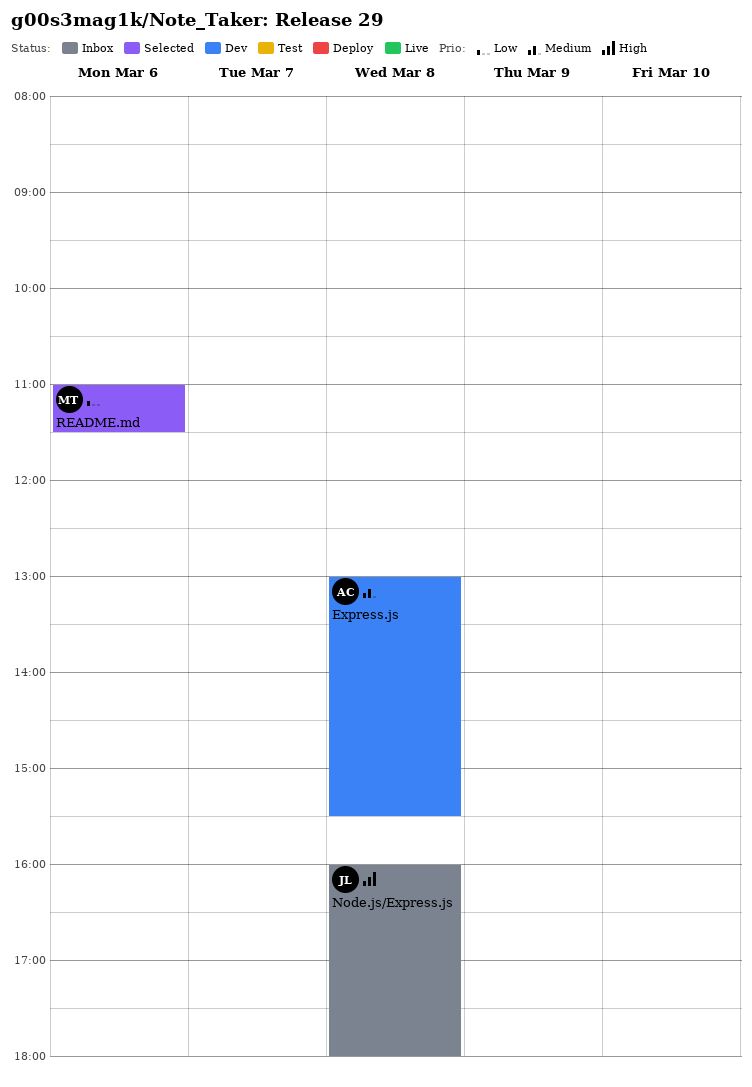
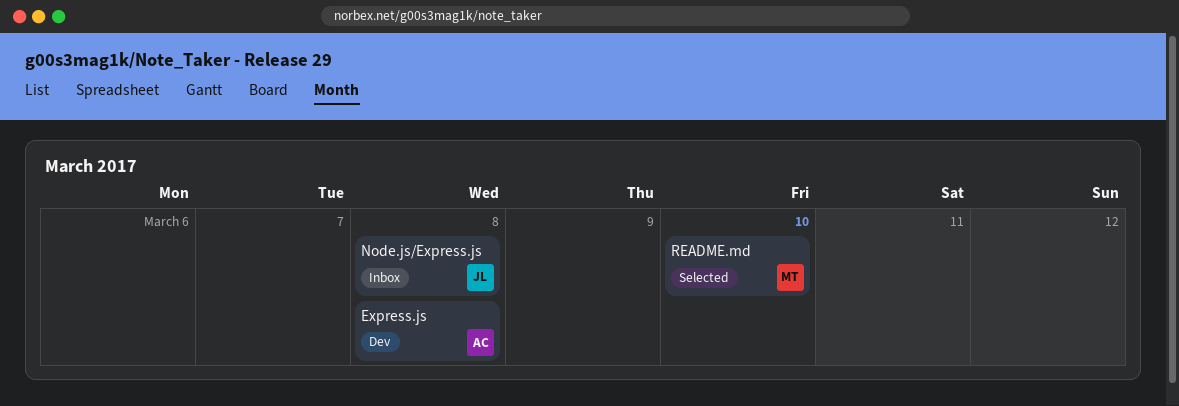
README.md, day: Mar 6 -> Mar 10

